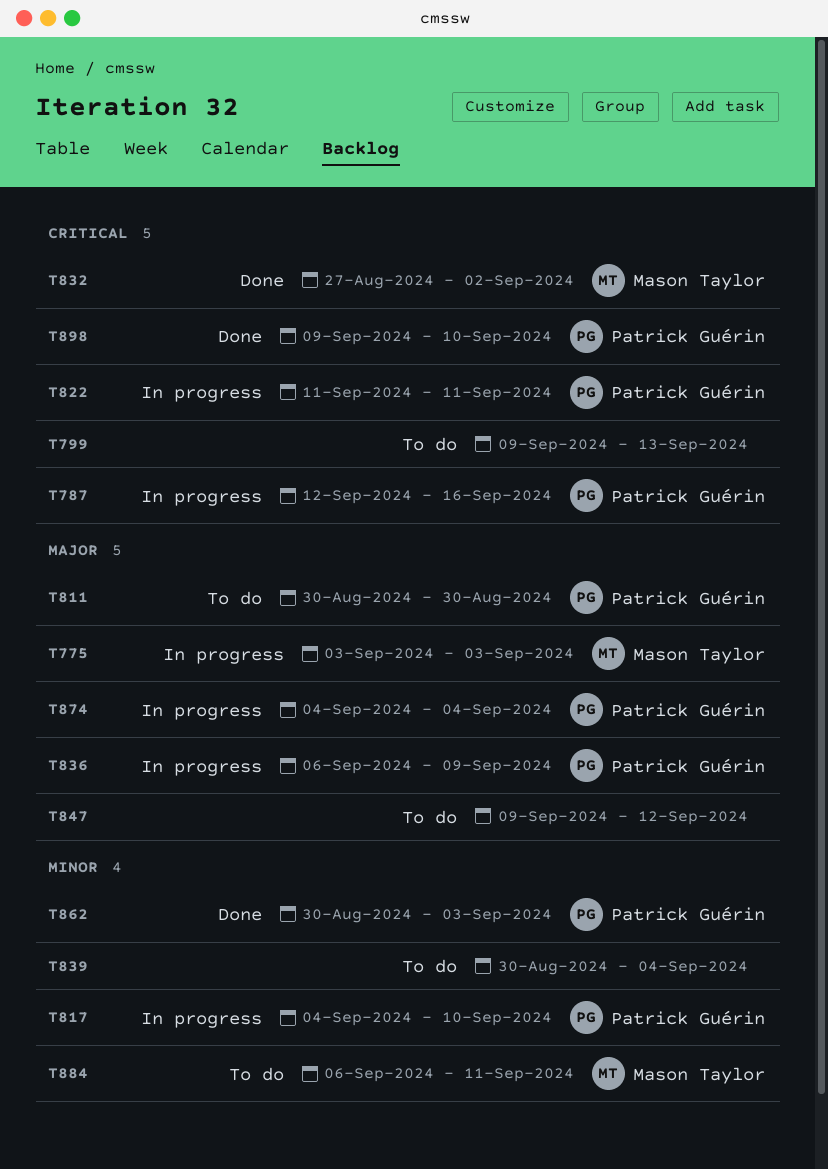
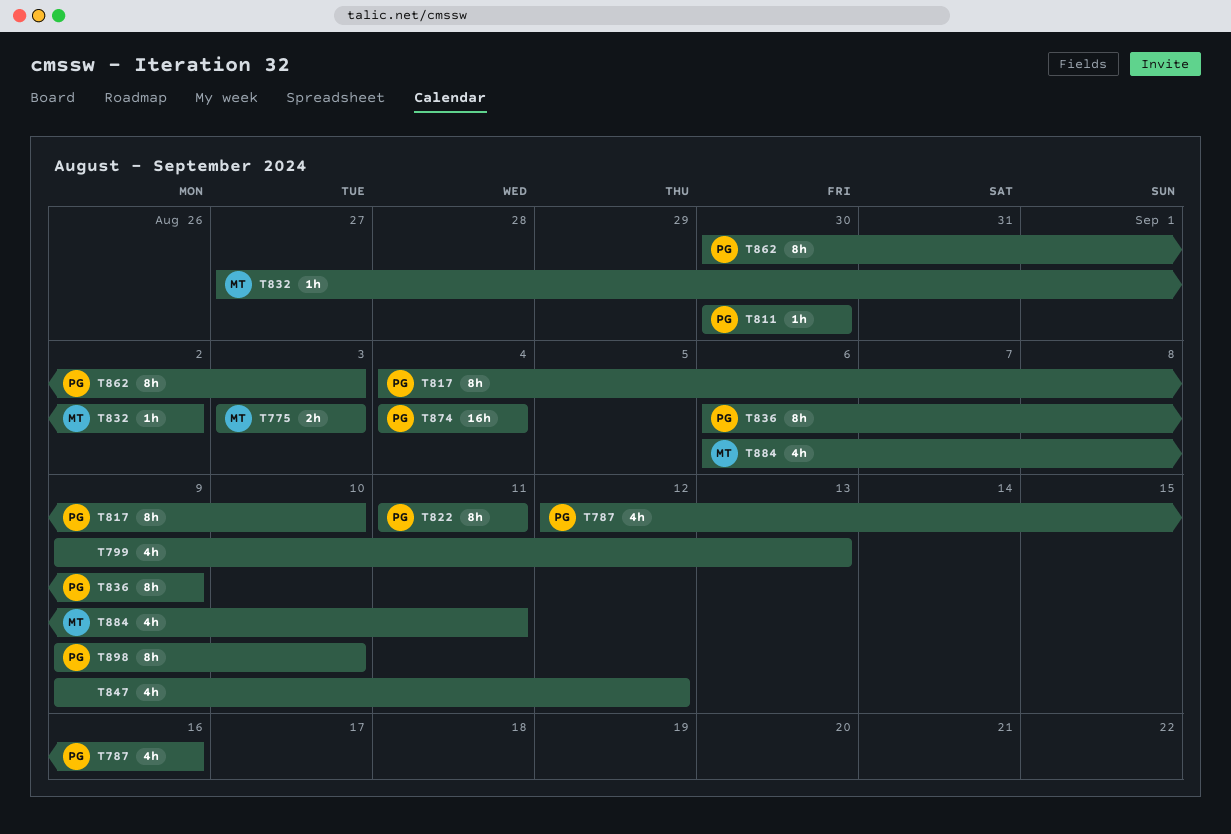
T839: present -> none

